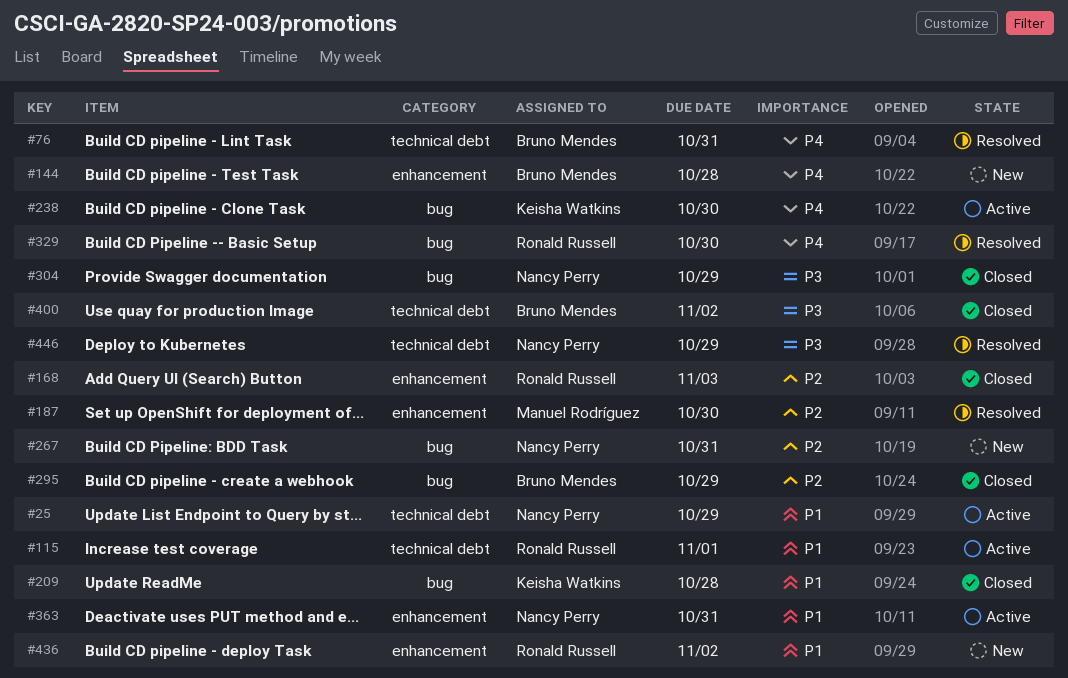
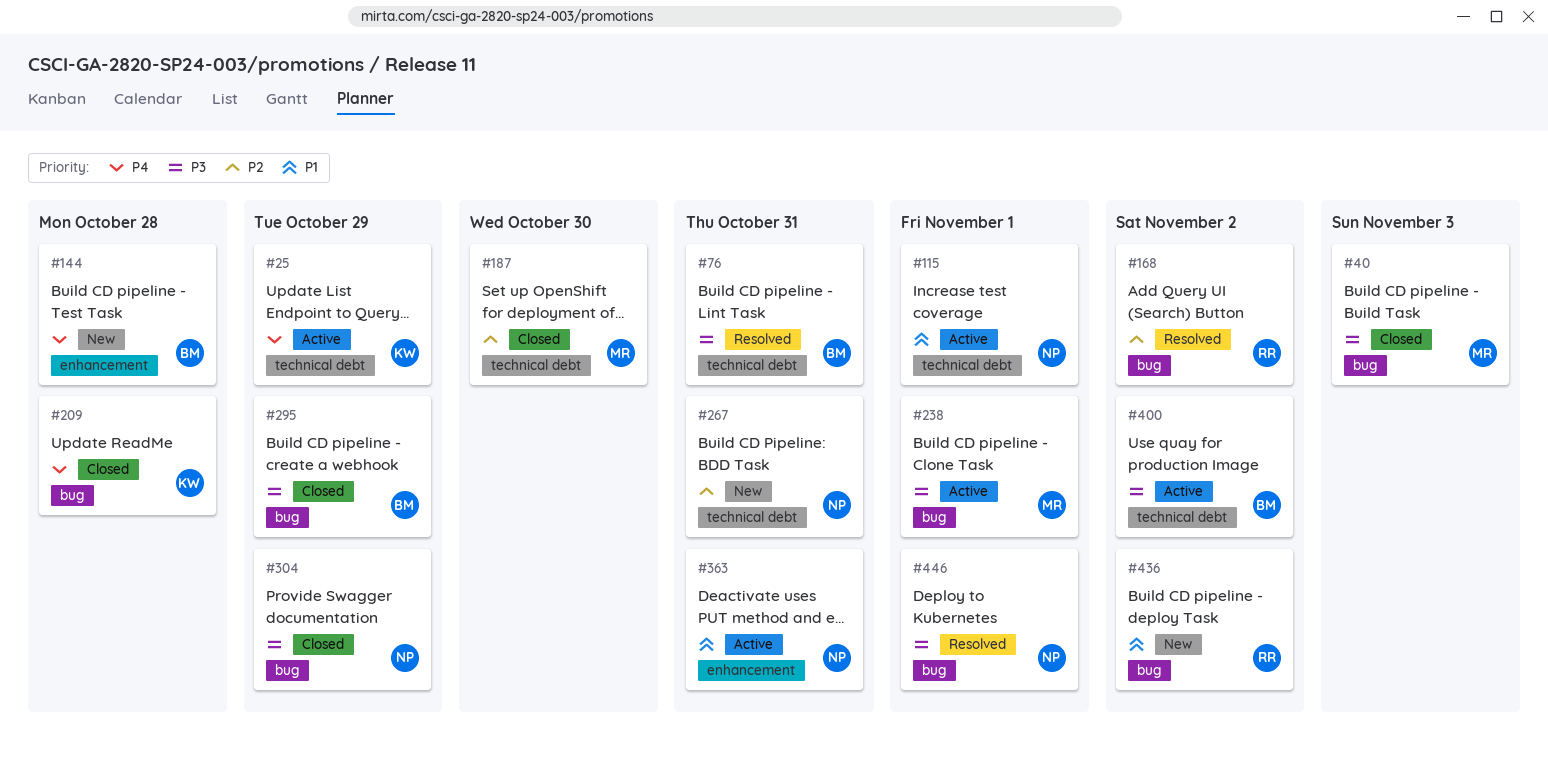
#25, owner: Nancy Perry -> Keisha Watkins
#25, priority: P1 -> P4
#40: none -> present
#76, priority: P4 -> P3
#115, owner: Ronald Russell -> Nancy Perry
#168, status: Closed -> Resolved
#168, label: enhancement -> bug
#168, due: Nov 3 -> Nov 2
#187, status: Resolved -> Closed
#187, label: enhancement -> technical debt
#209, priority: P1 -> P4
#238, owner: Keisha Watkins -> Manuel Rodríguez
#238, priority: P4 -> P3
#238, due: Oct 30 -> Nov 1
#267, label: bug -> technical debt
#295, priority: P2 -> P3
#329: present -> none
#400, status: Closed -> Active
#436, label: enhancement -> bug
#446, label: technical debt -> bug
#446, due: Oct 29 -> Nov 1

